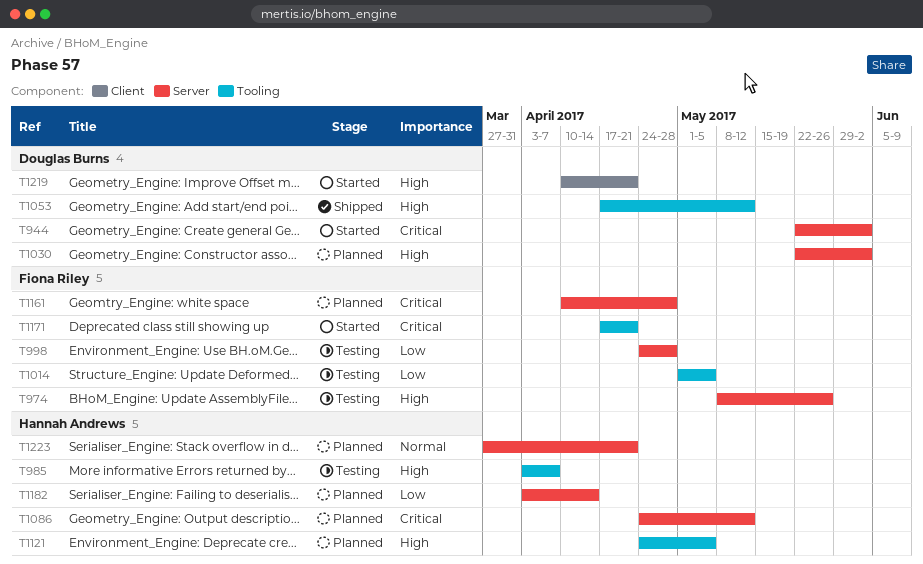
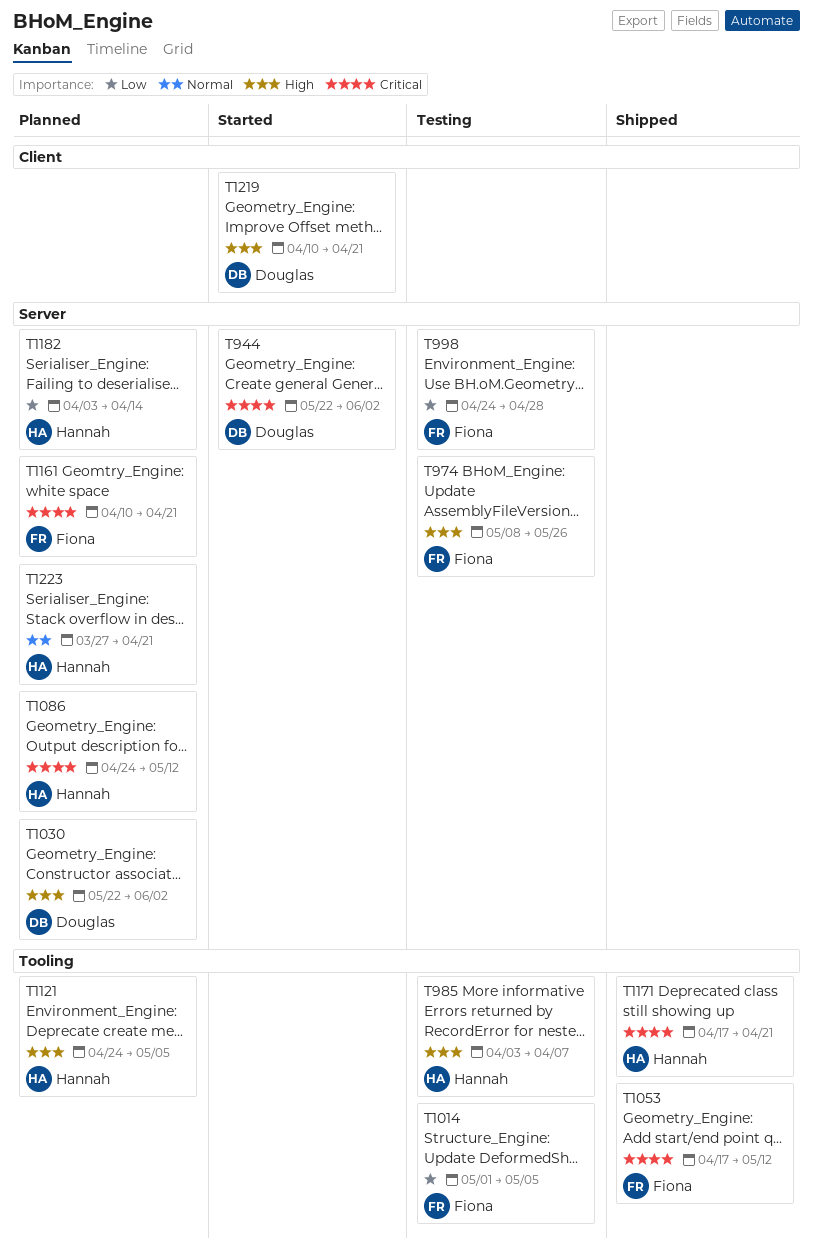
T1053, owner: Douglas Burns -> Fiona Riley
T1053, priority: High -> Critical
T1161, due: Apr 28 -> Apr 21
T1171, status: Started -> Shipped
T1171, owner: Fiona Riley -> Hannah Andrews

